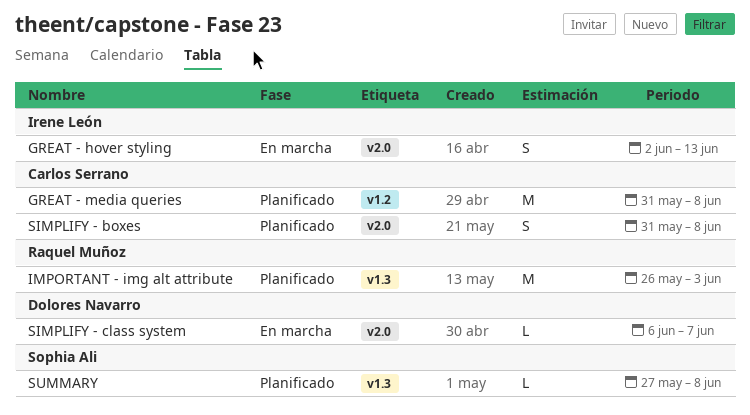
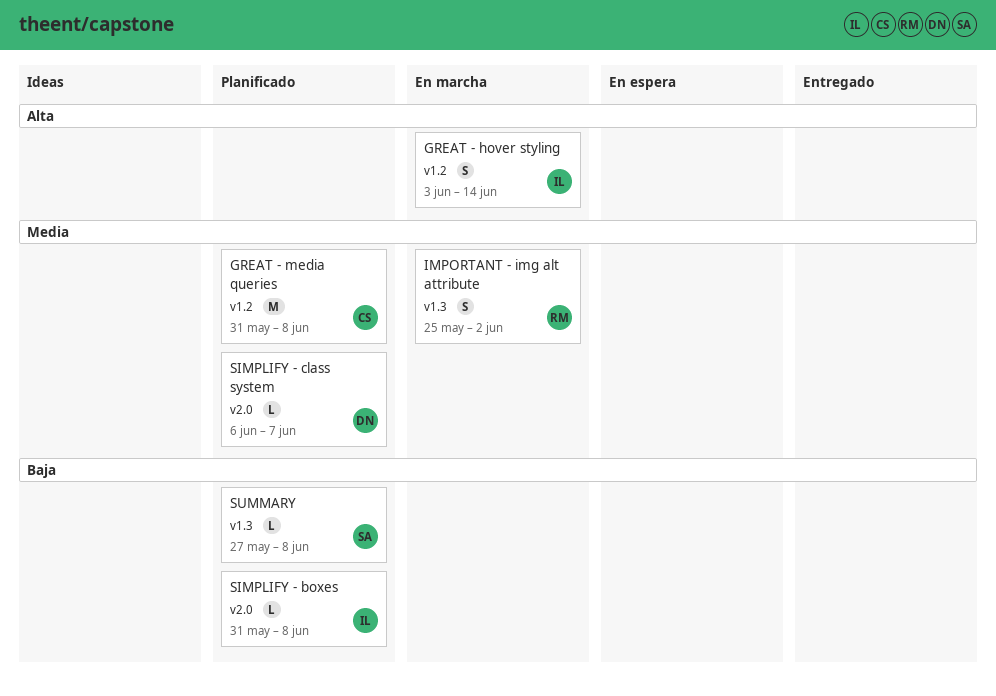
GREAT - hover styling, label: v2.0 -> v1.2
GREAT - hover styling, start: Jun 2 -> Jun 3
GREAT - hover styling, due: Jun 13 -> Jun 14
IMPORTANT - img alt attribute, status: Planificado -> En marcha
IMPORTANT - img alt attribute, estimate: M -> S
IMPORTANT - img alt attribute, start: May 26 -> May 25
IMPORTANT - img alt attribute, due: Jun 3 -> Jun 2
SIMPLIFY - boxes, owner: Carlos Serrano -> Irene León
SIMPLIFY - boxes, estimate: S -> L
SIMPLIFY - class system, status: En marcha -> Planificado

